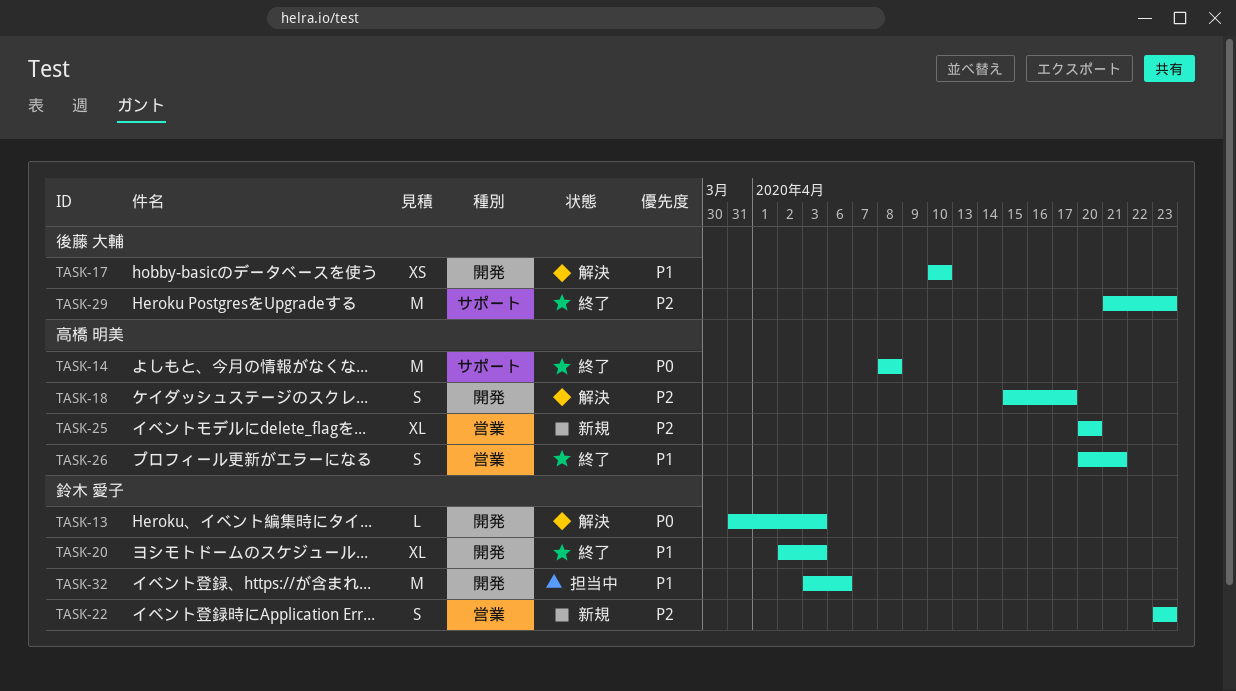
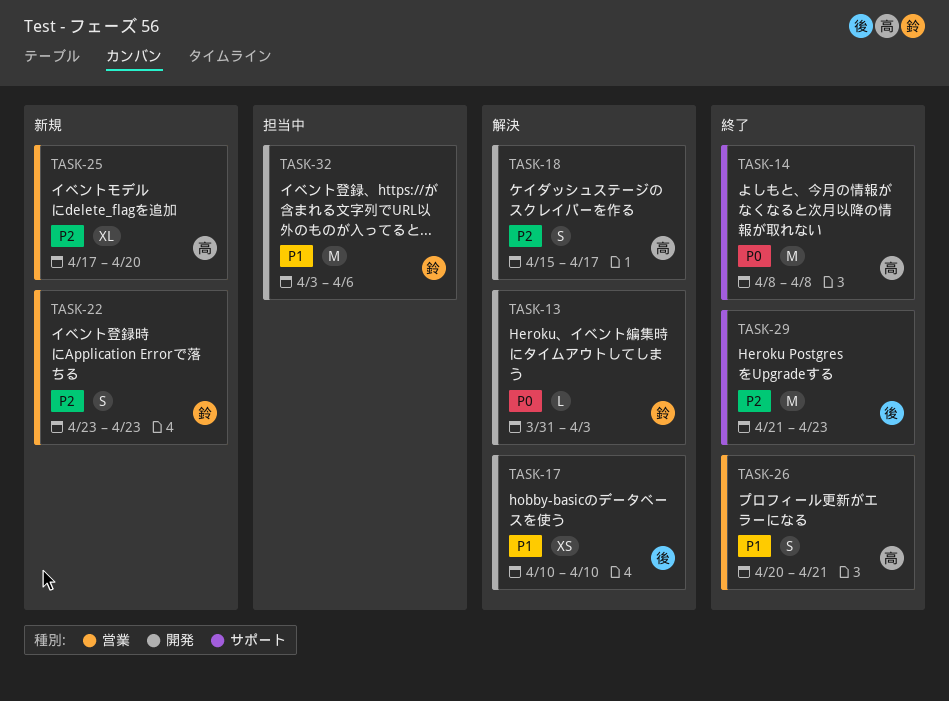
TASK-20: present -> none
TASK-25, start: Apr 20 -> Apr 17

